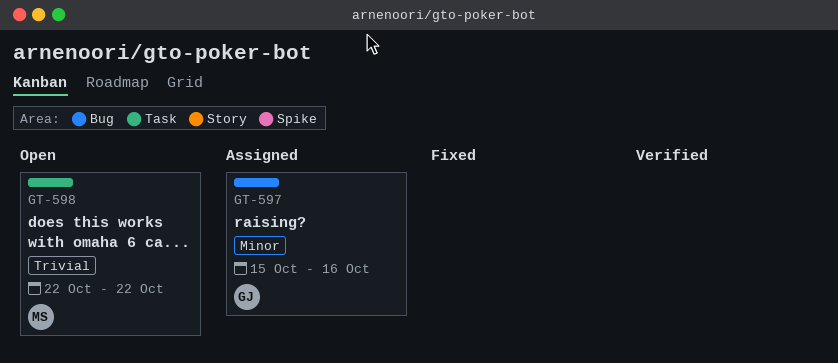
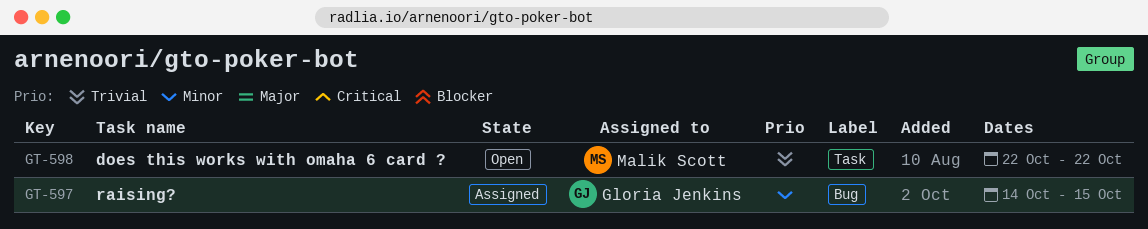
GT-597, start: Oct 15 -> Oct 14
GT-597, due: Oct 16 -> Oct 15

